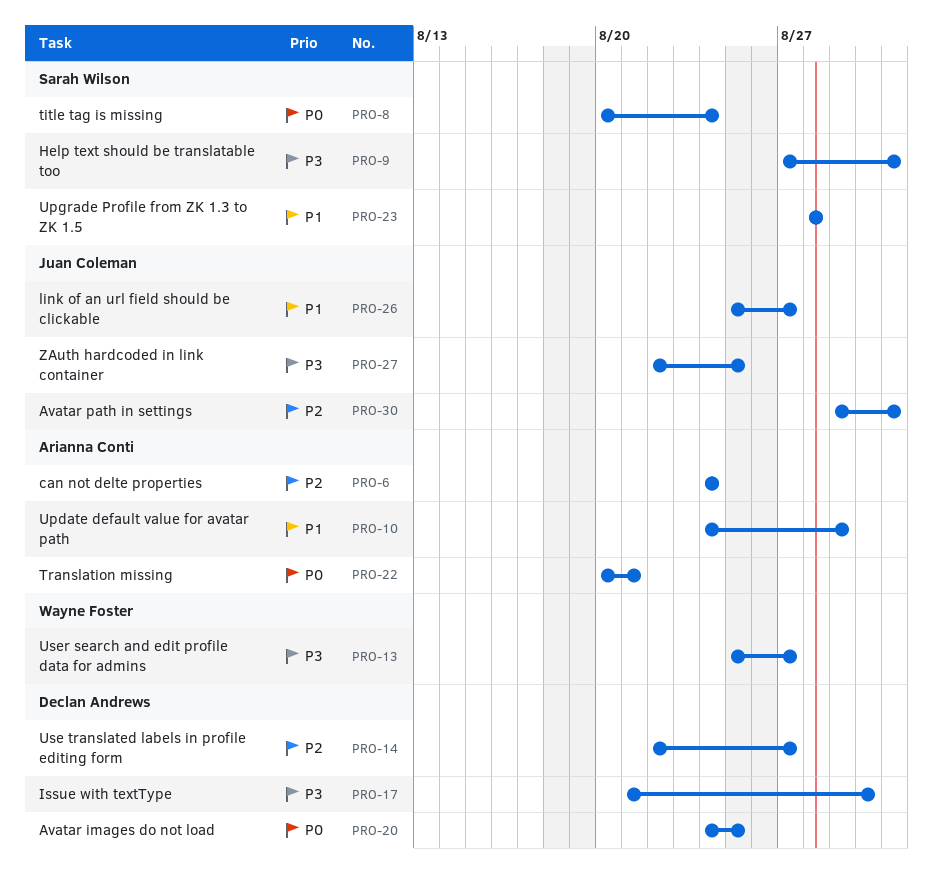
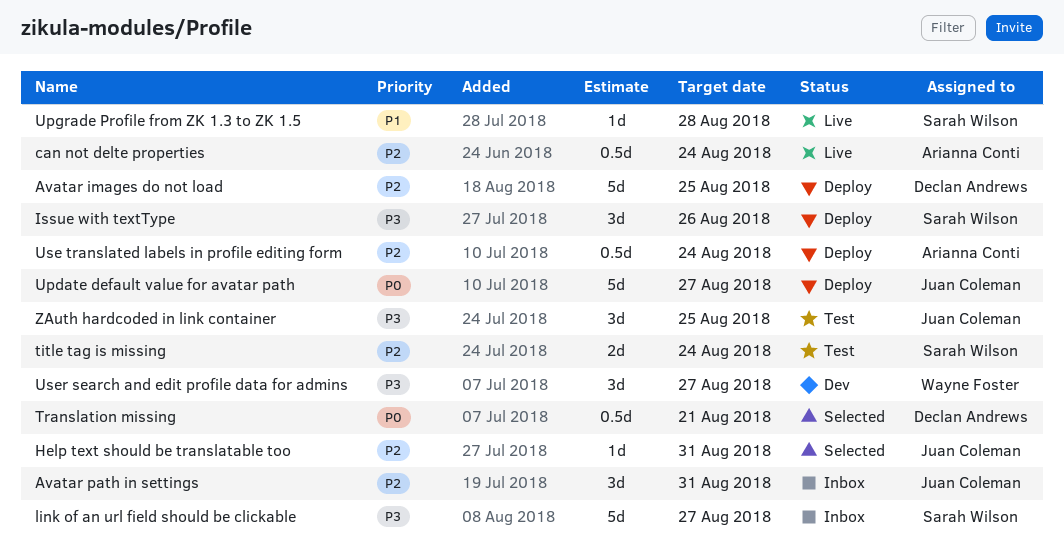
Avatar images do not load, priority: P0 -> P2
Help text should be translatable too, owner: Sarah Wilson -> Juan Coleman
Help text should be translatable too, priority: P3 -> P2
Issue with textType, owner: Declan Andrews -> Sarah Wilson
Issue with textType, due: Aug 30 -> Aug 26
link of an url field should be clickable, owner: Juan Coleman -> Sarah Wilson
link of an url field should be clickable, priority: P1 -> P3
title tag is missing, priority: P0 -> P2
Translation missing, owner: Arianna Conti -> Declan Andrews
Update default value for avatar path, owner: Arianna Conti -> Juan Coleman
Update default value for avatar path, priority: P1 -> P0
Update default value for avatar path, due: Aug 29 -> Aug 27
Use translated labels in profile editing form, owner: Declan Andrews -> Arianna Conti
Use translated labels in profile editing form, due: Aug 27 -> Aug 24

